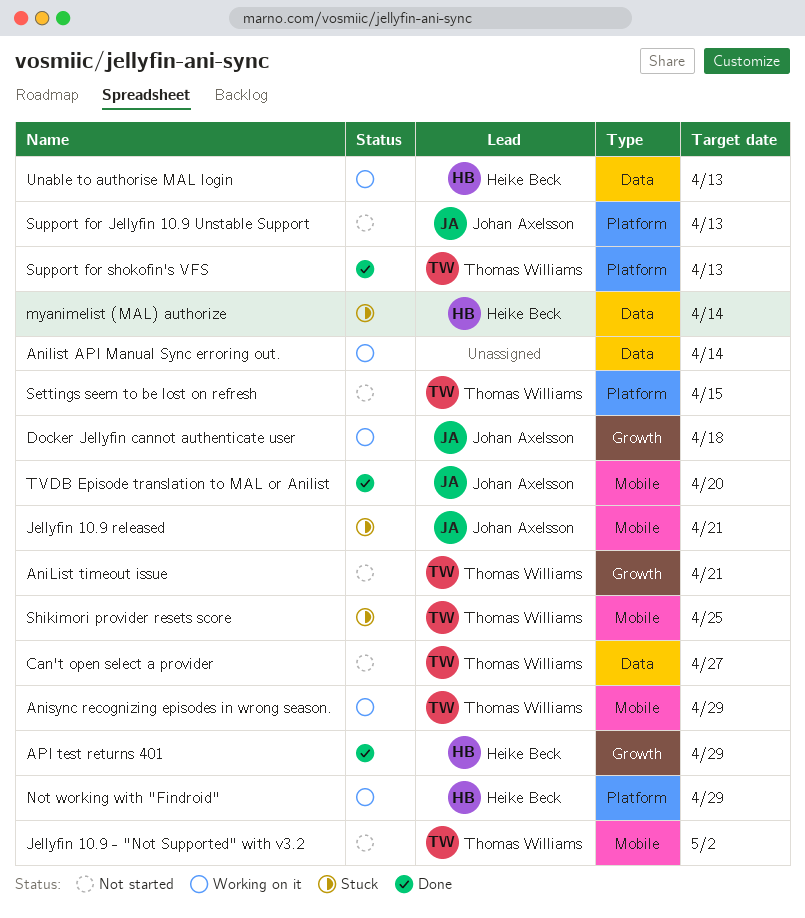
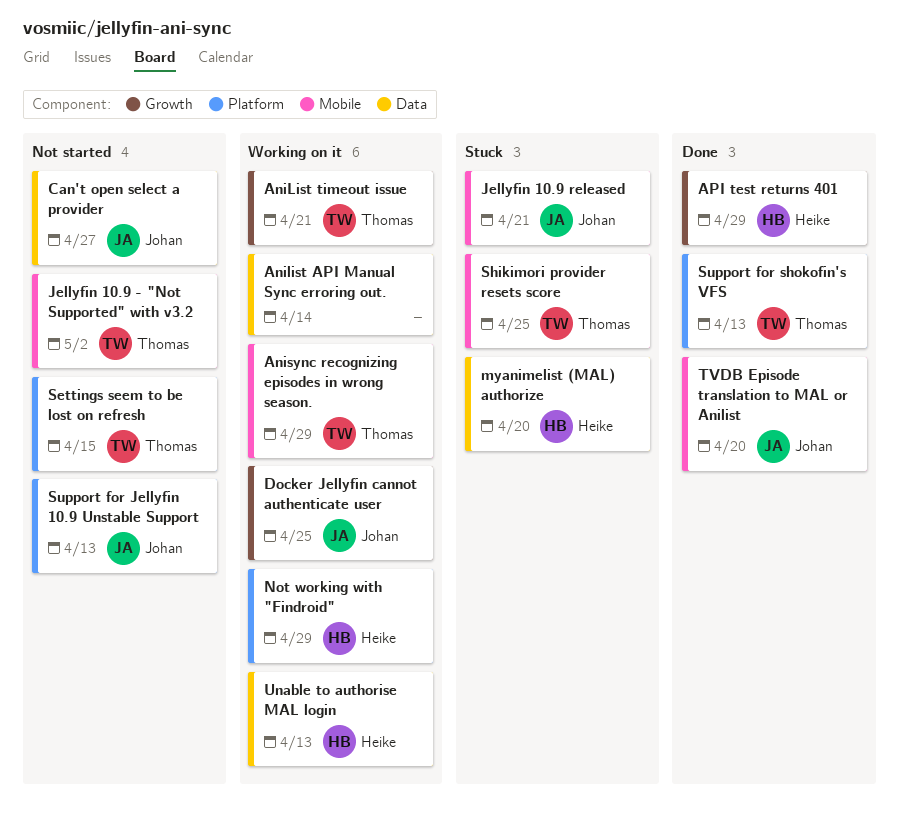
AniList timeout issue, status: Not started -> Working on it
Can't open select a provider, owner: Thomas Williams -> Johan Axelsson
Docker Jellyfin cannot authenticate user, due: Apr 18 -> Apr 25
myanimelist (MAL) authorize, due: Apr 14 -> Apr 20

